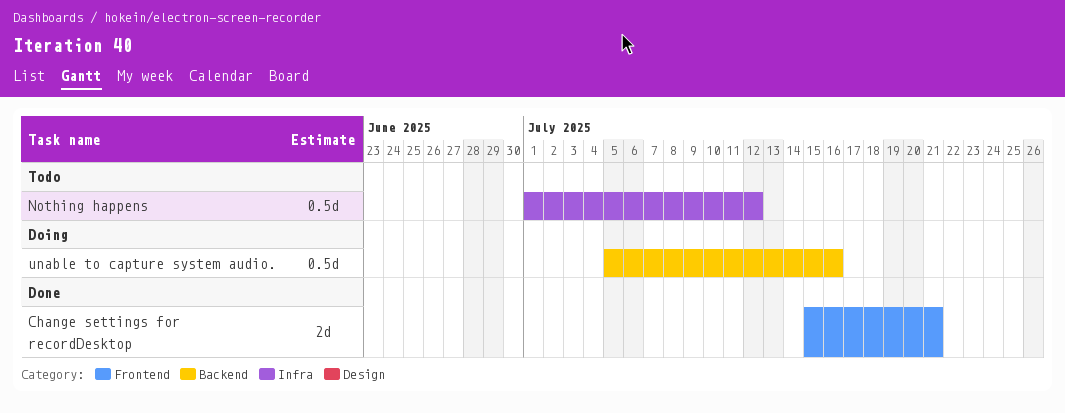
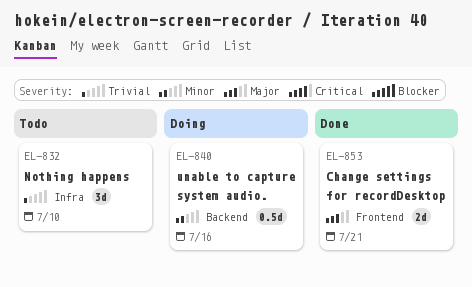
Nothing happens, estimate: 0.5d -> 3d
Nothing happens, due: Jul 12 -> Jul 10

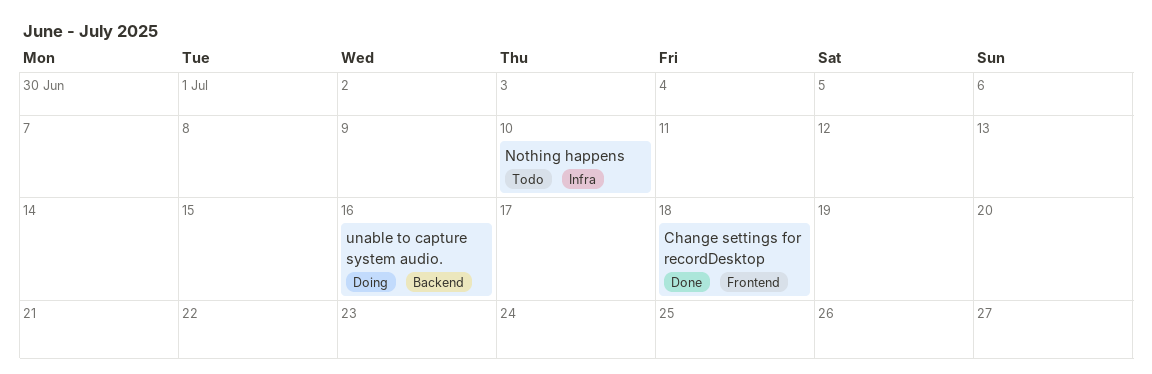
Change settings for recordDesktop, due: Jul 21 -> Jul 18

